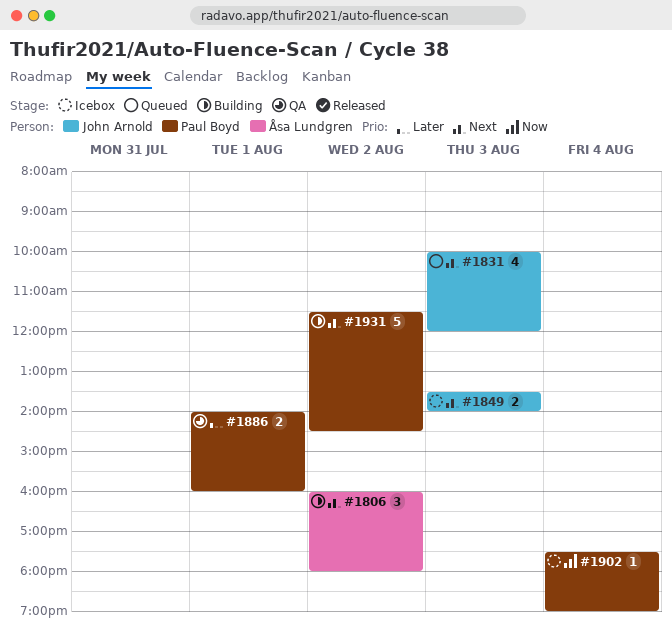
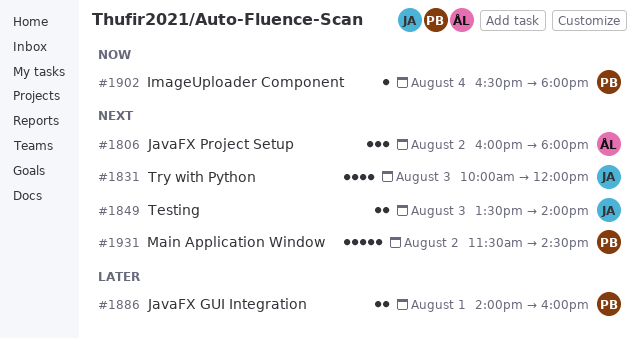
#1902, begins: 17:30 -> 16:30
#1902, ends: 19:00 -> 18:00

